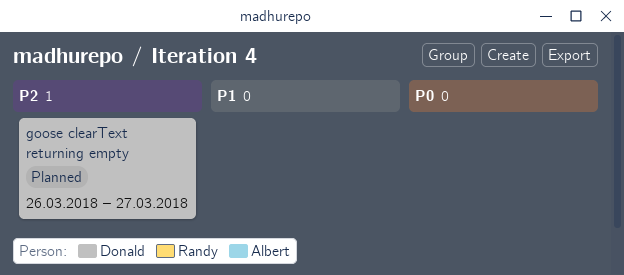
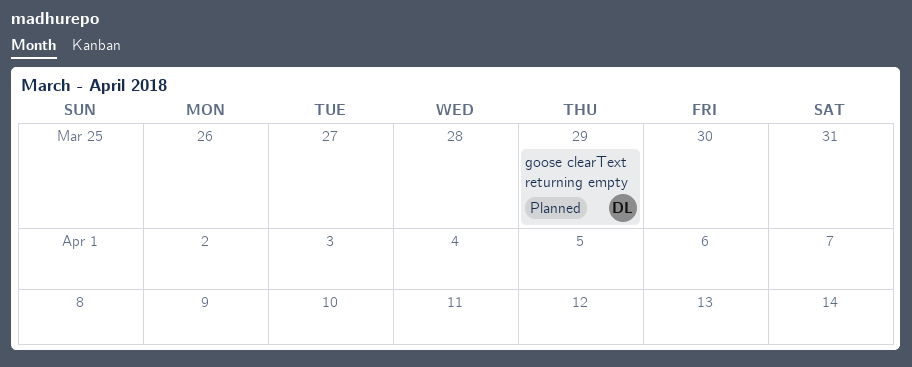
goose clearText returning empty, due: Mar 27 -> Mar 29

